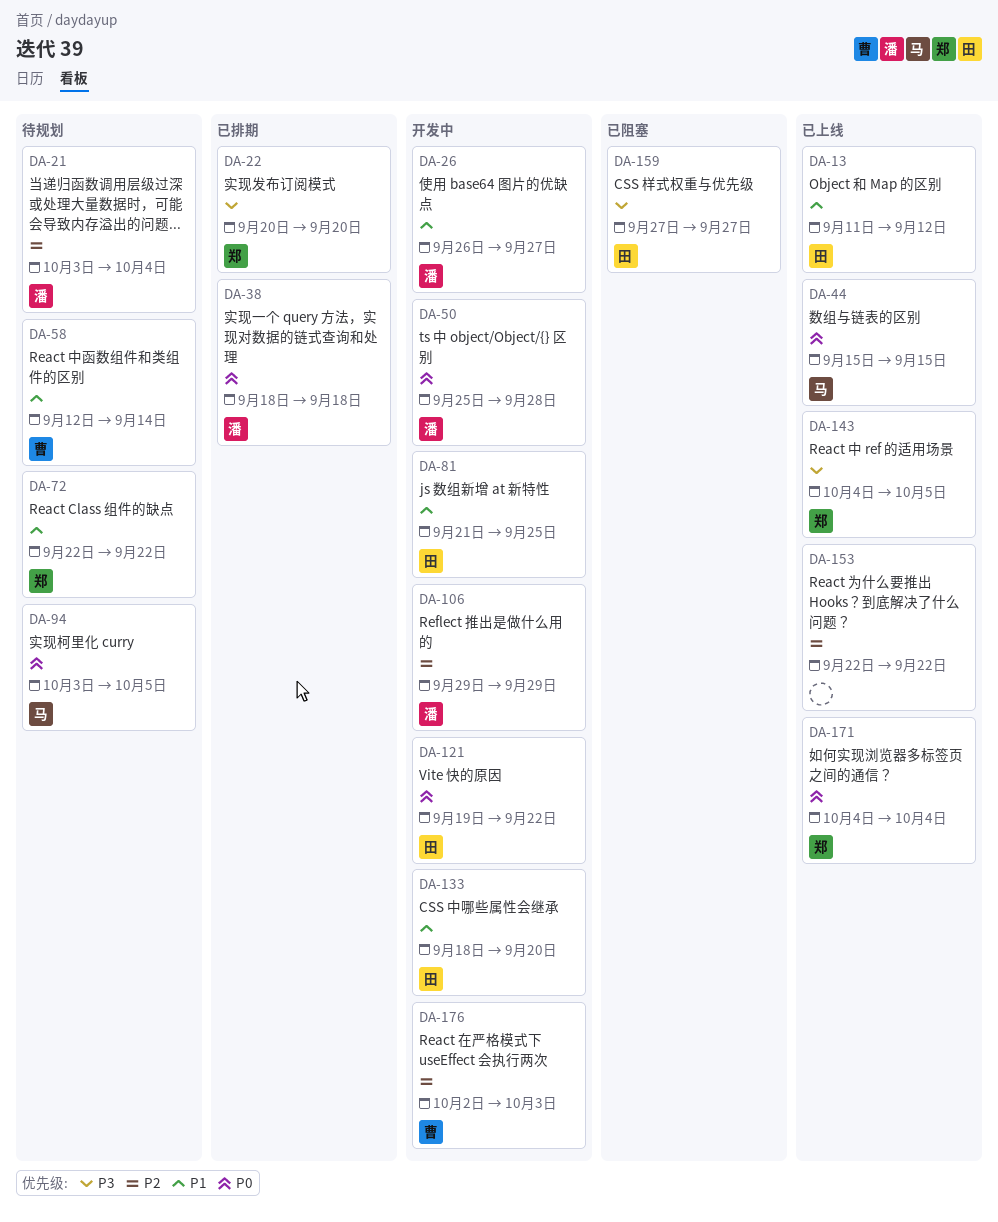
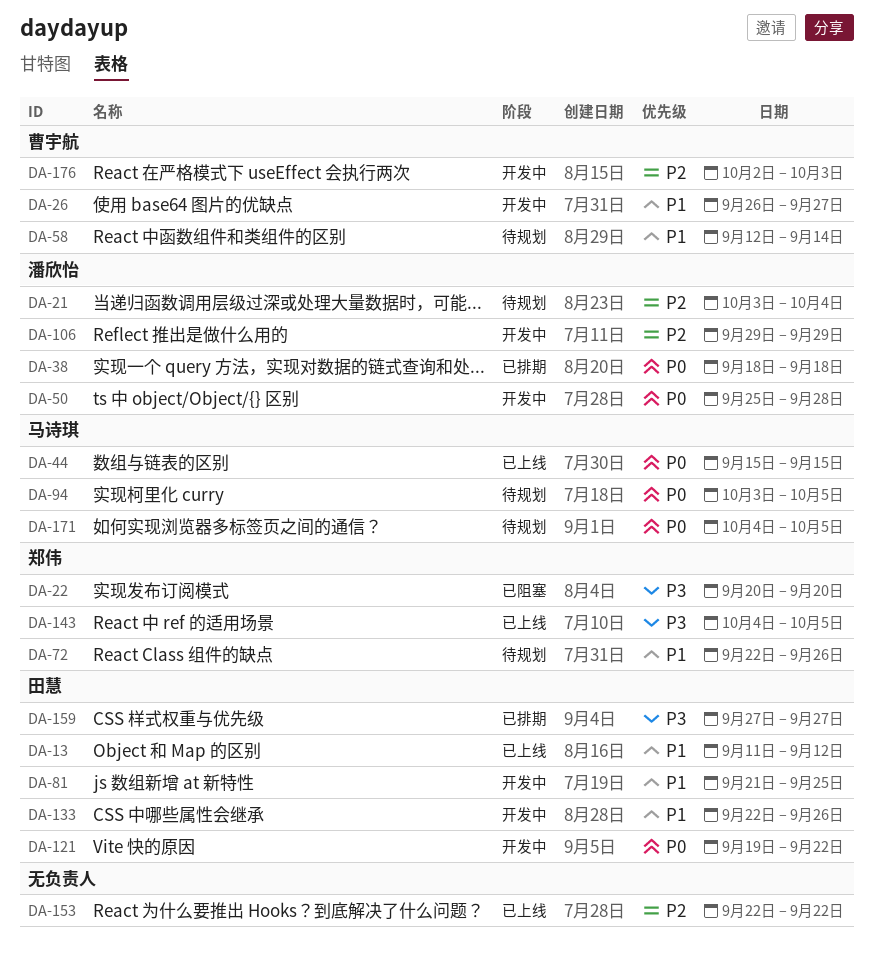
DA-22, status: 已排期 -> 已阻塞
DA-26, owner: 潘欣怡 -> 曹宇航
DA-72, due: Sep 22 -> Sep 26
DA-133, start: Sep 18 -> Sep 22
DA-133, due: Sep 20 -> Sep 26
DA-159, status: 已阻塞 -> 已排期
DA-171, status: 已上线 -> 待规划
DA-171, owner: 郑伟 -> 马诗琪
DA-171, due: Oct 4 -> Oct 5

